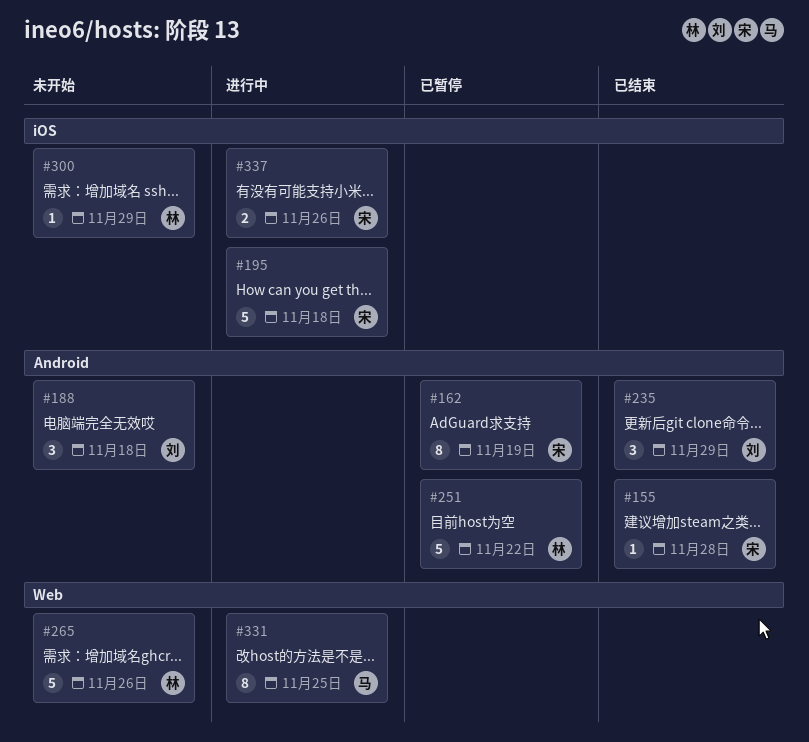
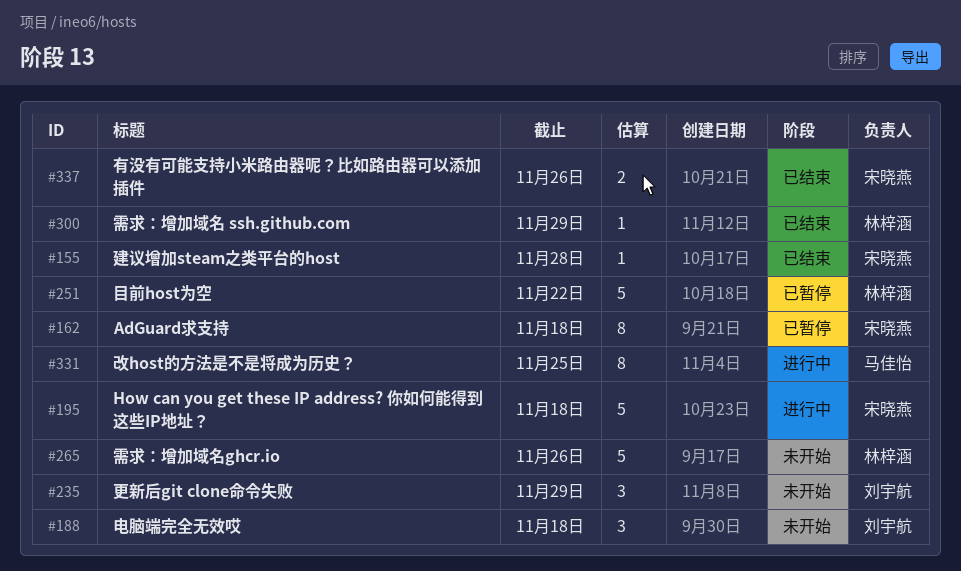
#162, due: Nov 19 -> Nov 18
#235, status: 已结束 -> 未开始
#300, status: 未开始 -> 已结束
#337, status: 进行中 -> 已结束

